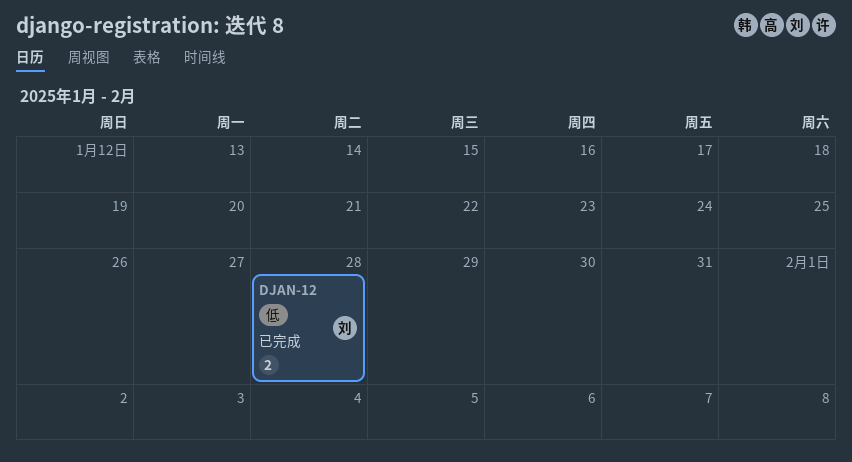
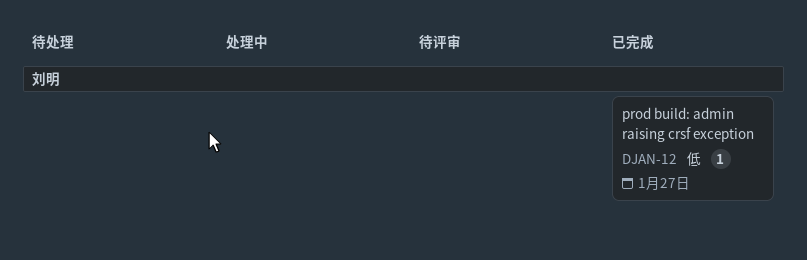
DJAN-12, estimate: 2 -> 1
DJAN-12, due: Jan 28 -> Jan 27

